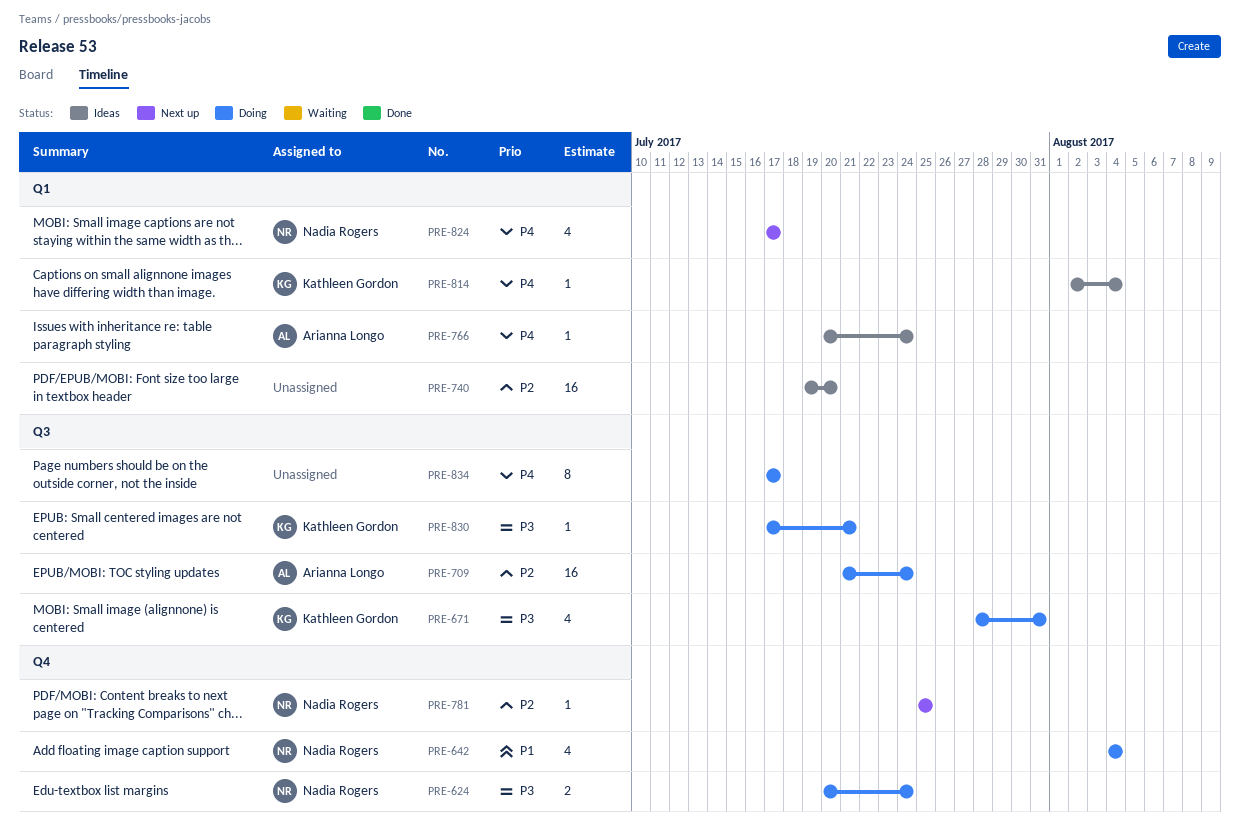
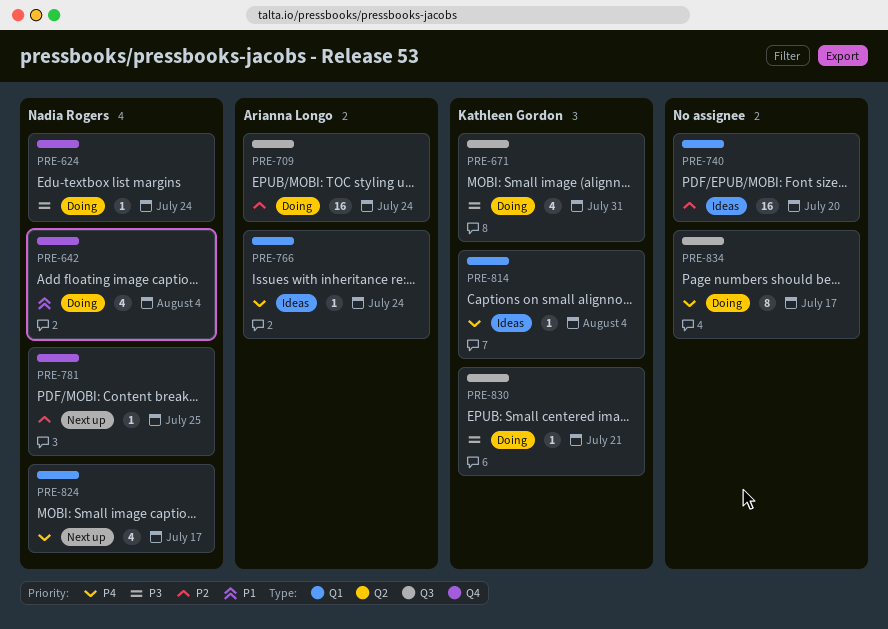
PRE-624, estimate: 2 -> 1

